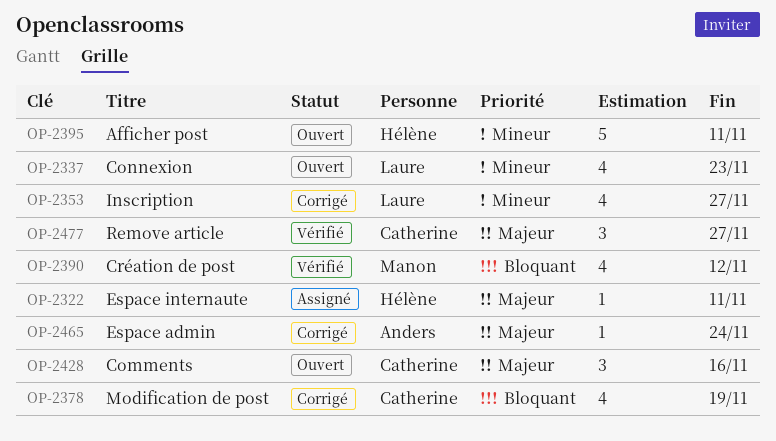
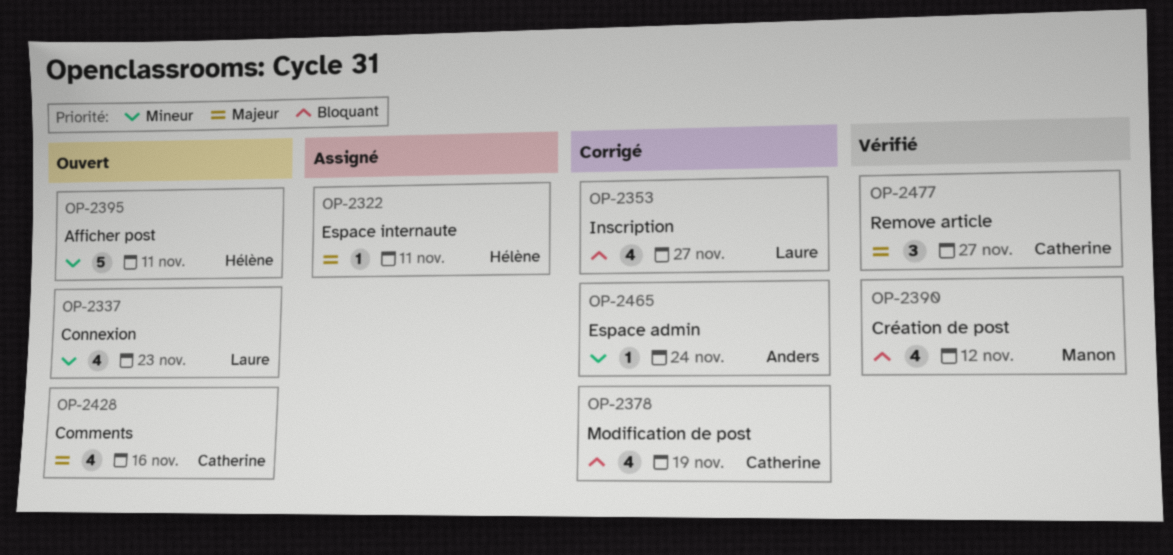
OP-2353, priority: Mineur -> Bloquant
OP-2428, estimate: 3 -> 4
OP-2465, priority: Majeur -> Mineur

